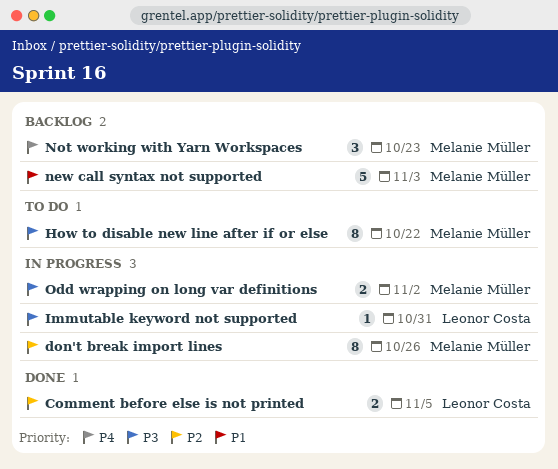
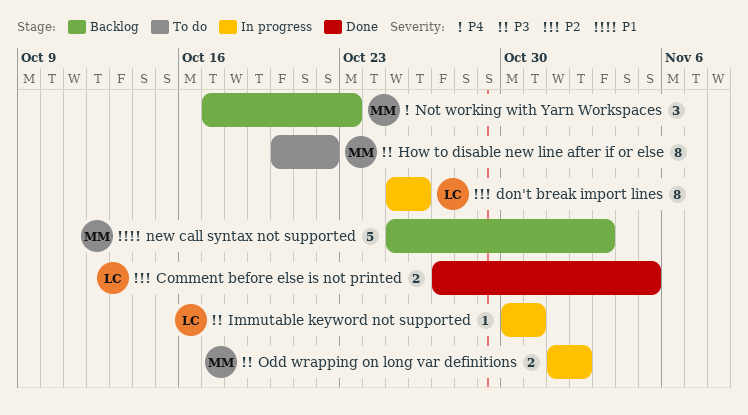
don't break import lines, owner: Melanie Müller -> Leonor Costa

